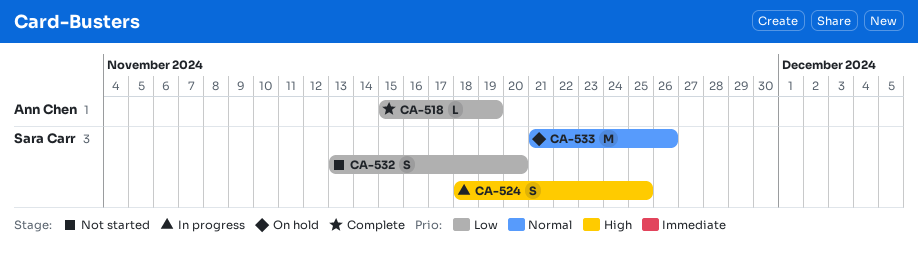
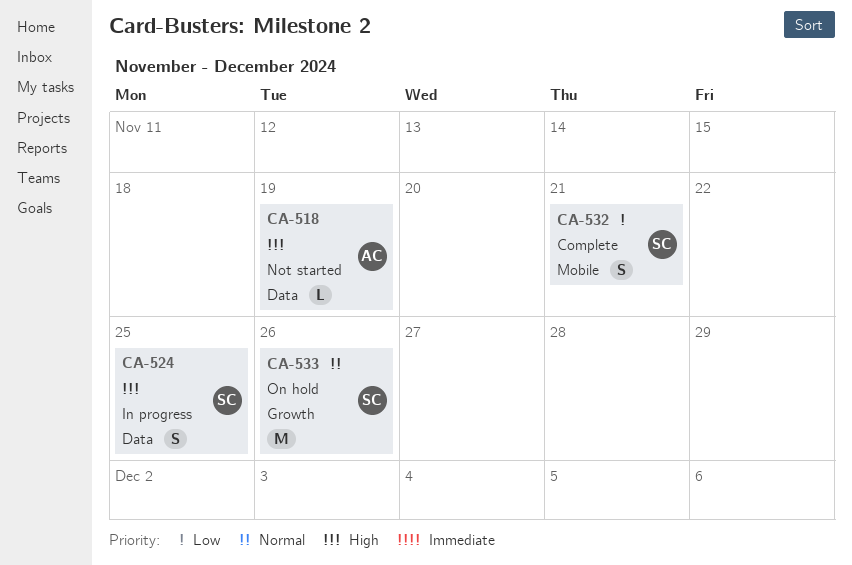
CA-518, status: Complete -> Not started
CA-518, priority: Low -> High
CA-532, status: Not started -> Complete
CA-532, due: Nov 20 -> Nov 21

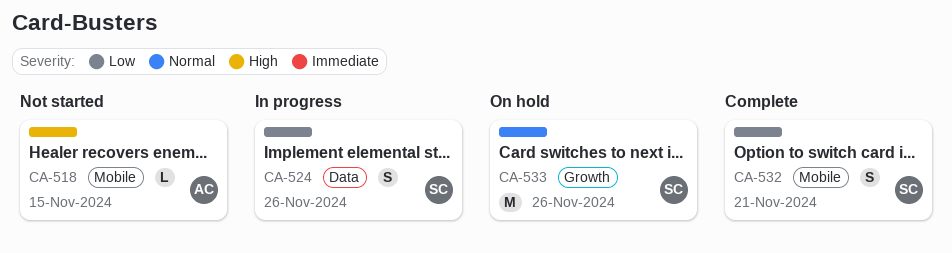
CA-518, label: Data -> Mobile
CA-518, due: Nov 19 -> Nov 15
CA-524, priority: High -> Low
CA-524, due: Nov 25 -> Nov 26

